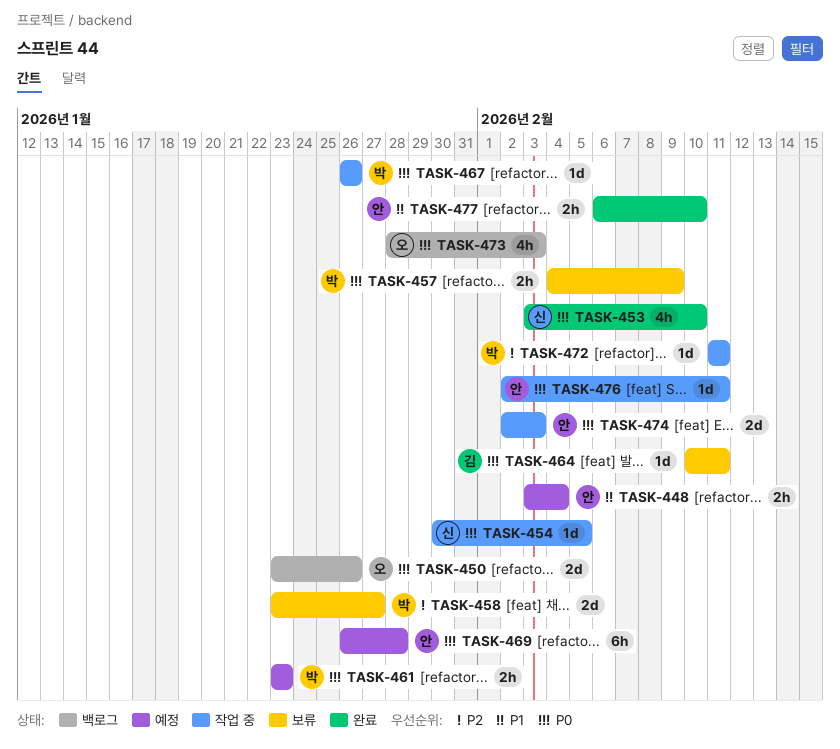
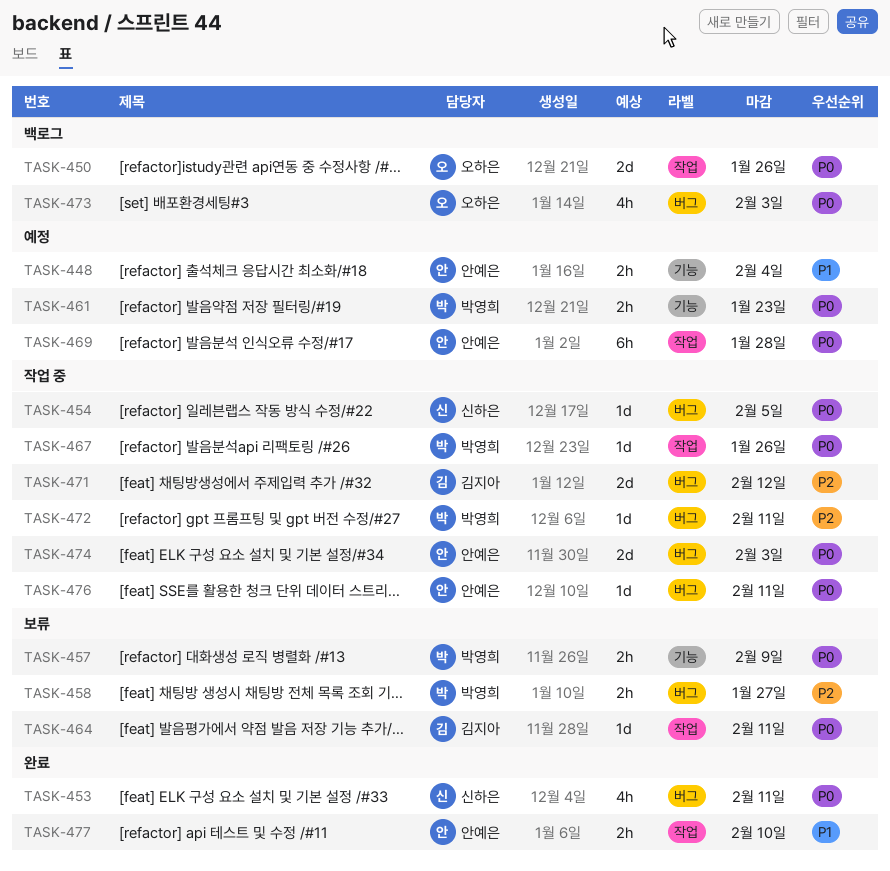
TASK-453, due: Feb 10 -> Feb 11
TASK-458, estimate: 2d -> 2h
TASK-471: none -> present

